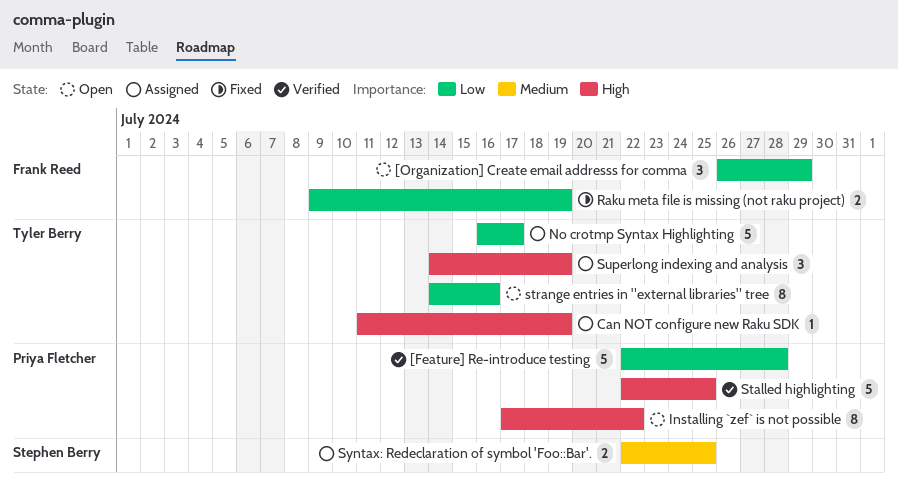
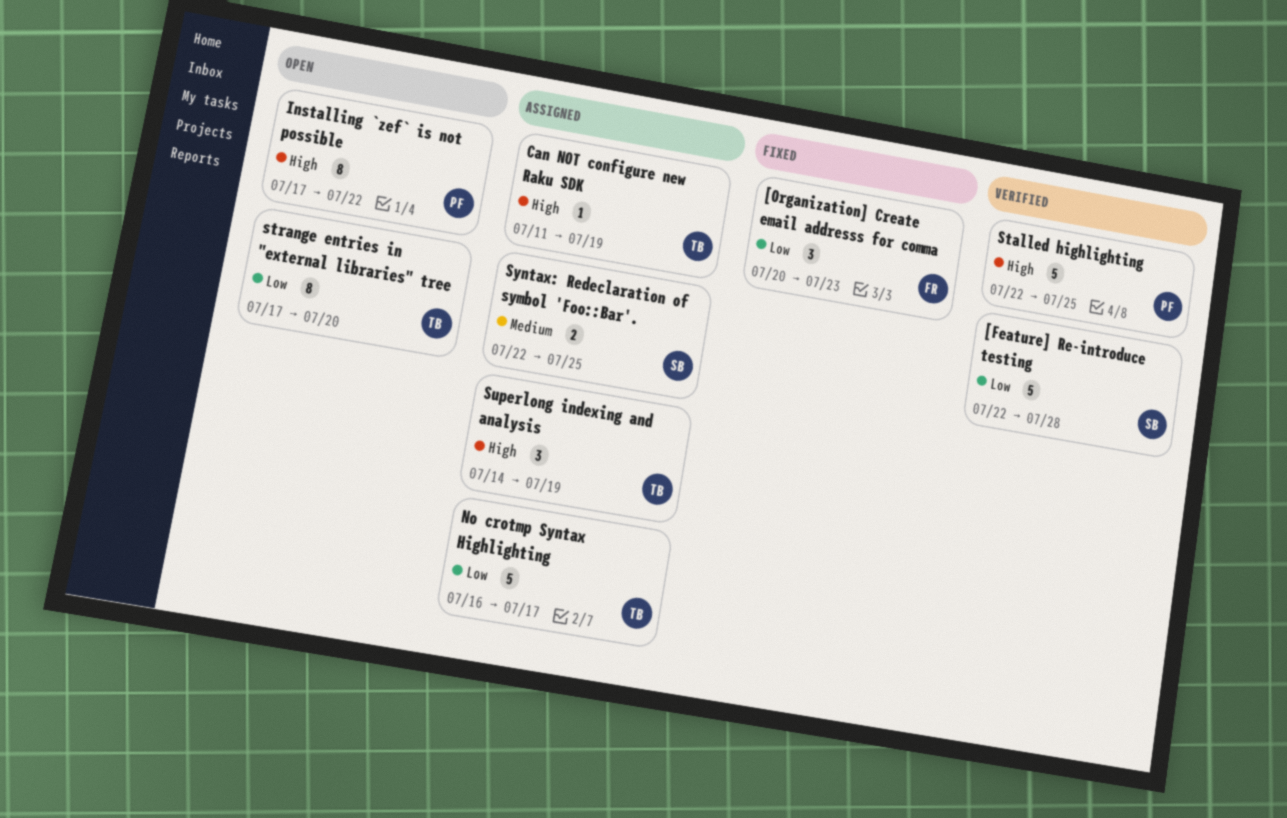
[Feature] Re-introduce testing, owner: Priya Fletcher -> Stephen Berry
[Organization] Create email addresss for comma, status: Open -> Fixed
[Organization] Create email addresss for comma, start: Jul 26 -> Jul 20
[Organization] Create email addresss for comma, due: Jul 29 -> Jul 23
Raku meta file is missing (not raku project): present -> none
strange entries in "external libraries" tree, start: Jul 14 -> Jul 17
strange entries in "external libraries" tree, due: Jul 16 -> Jul 20

